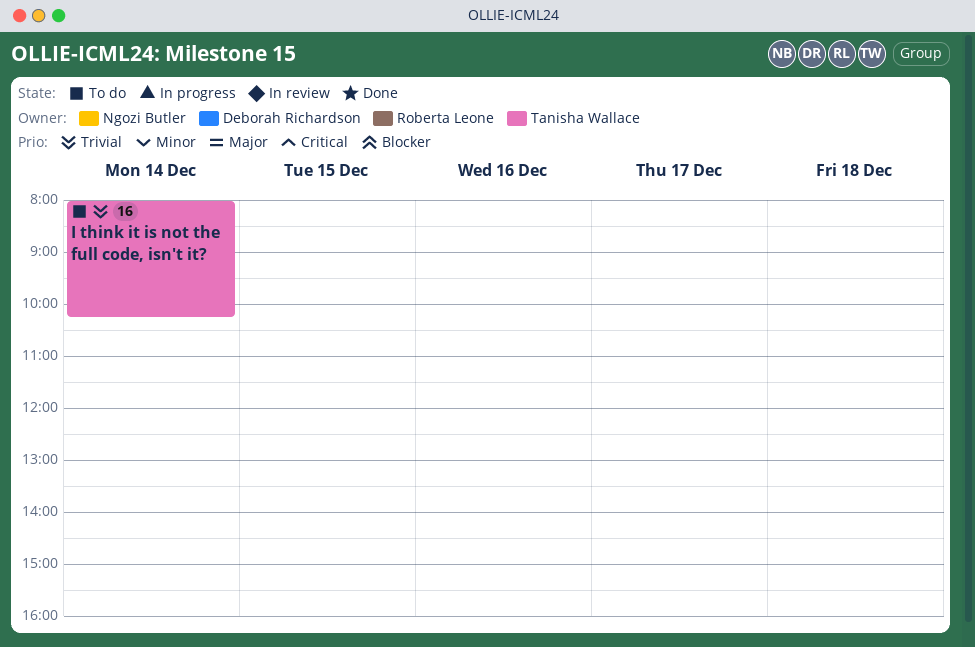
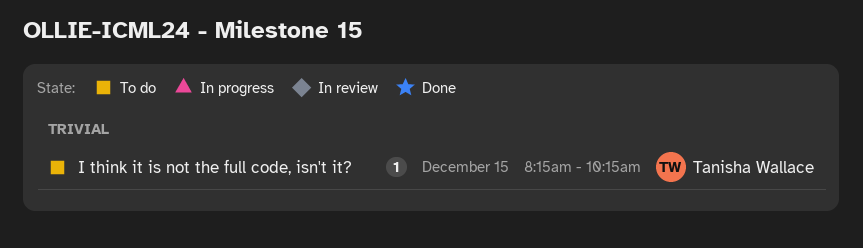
I think it is not the full code, isn't it?, estimate: 16 -> 1
I think it is not the full code, isn't it?, day: Dec 14 -> Dec 15
I think it is not the full code, isn't it?, begins: 08:00 -> 08:15

